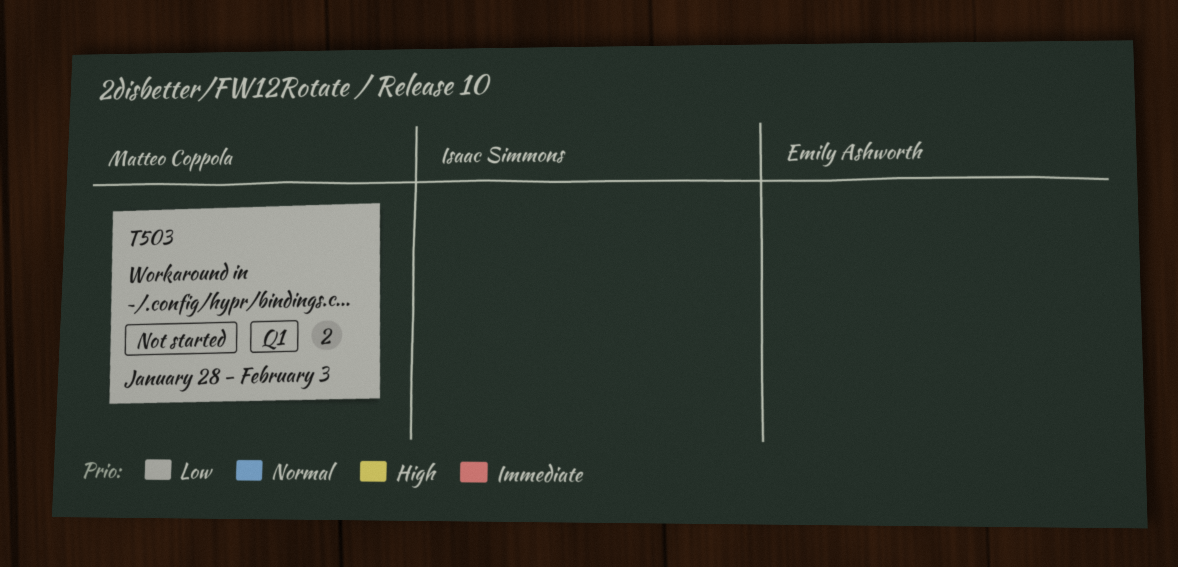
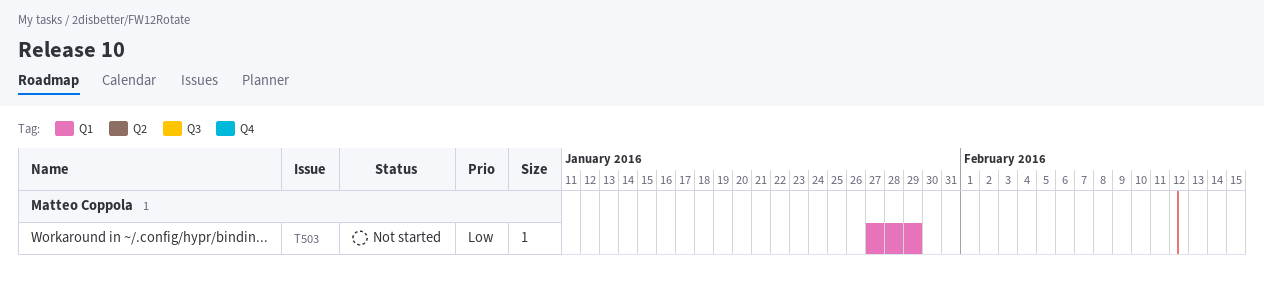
T503, estimate: 2 -> 1
T503, start: Jan 28 -> Jan 27
T503, due: Feb 3 -> Jan 29

